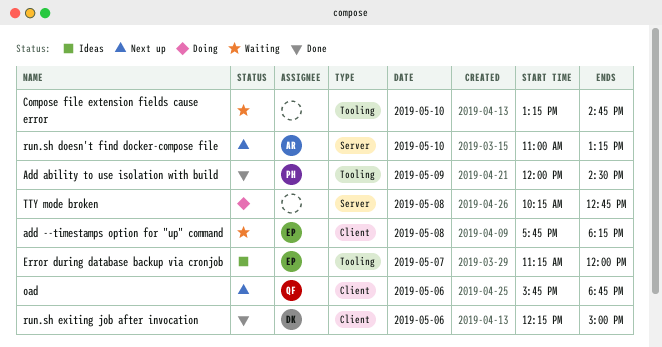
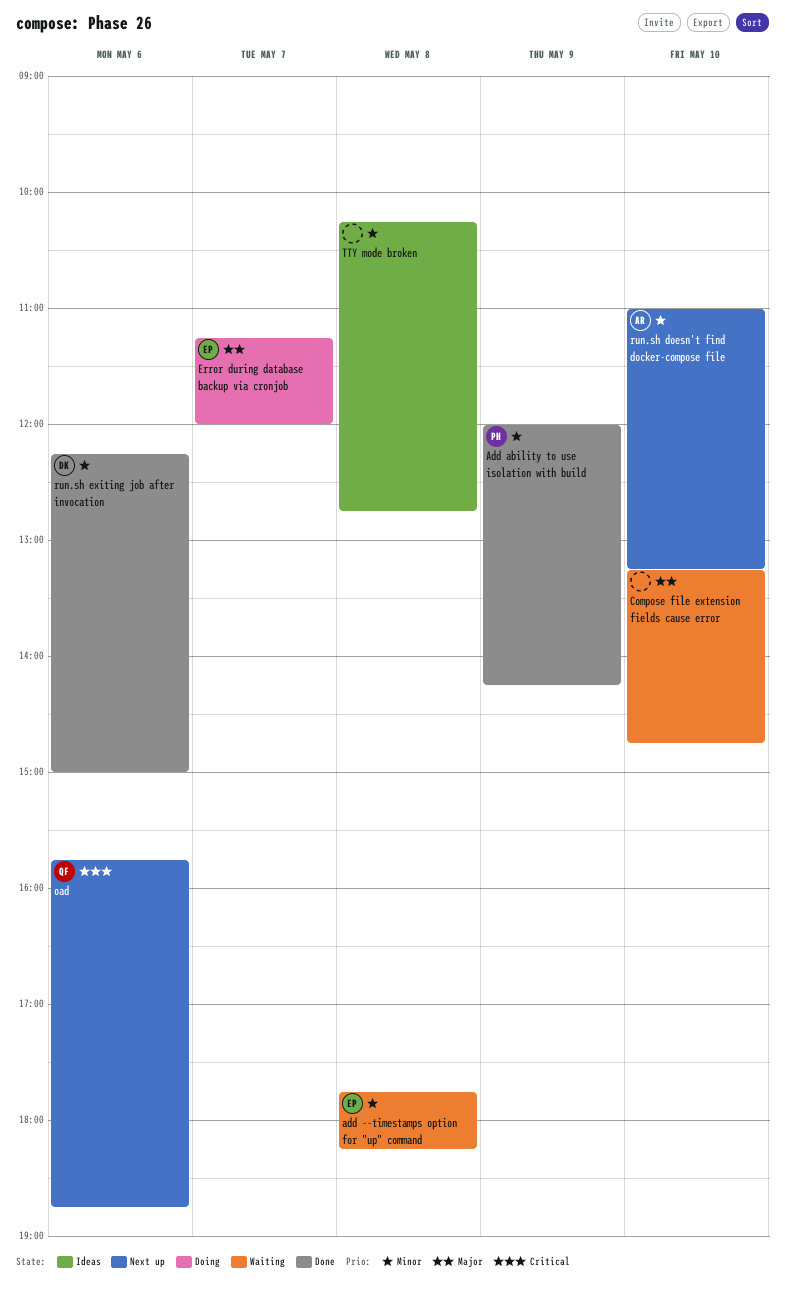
Add ability to use isolation with build, ends: 14:30 -> 14:15
Error during database backup via cronjob, status: Ideas -> Doing
TTY mode broken, status: Doing -> Ideas

